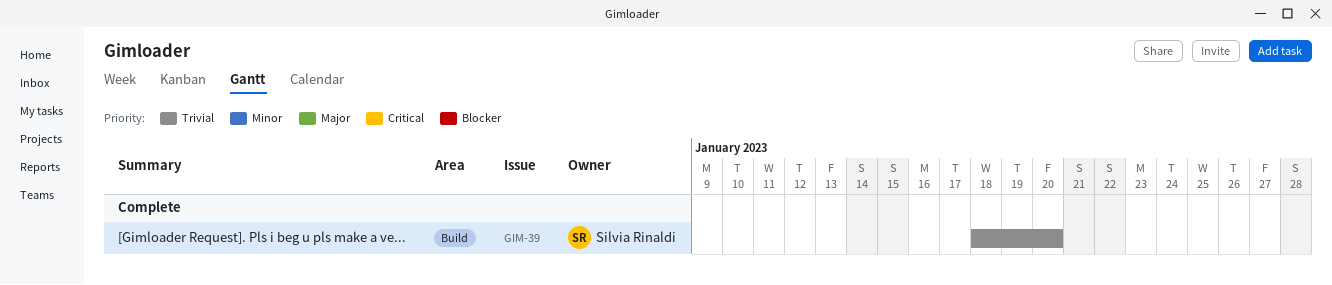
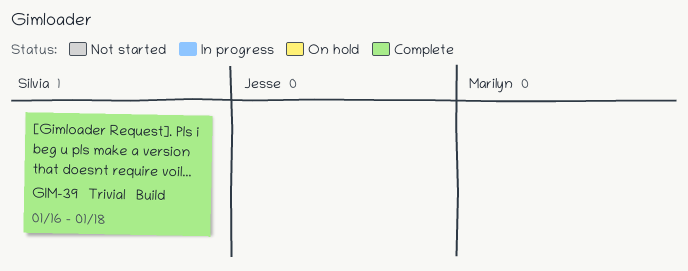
GIM-39, start: Jan 18 -> Jan 16
GIM-39, due: Jan 20 -> Jan 18

